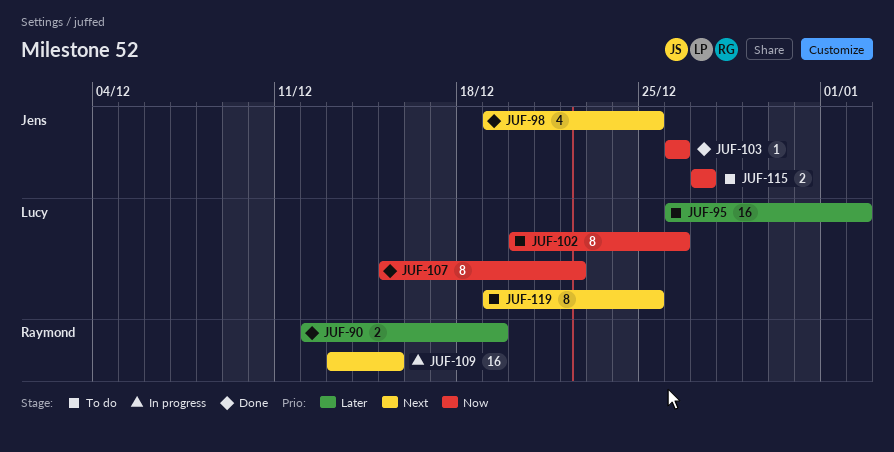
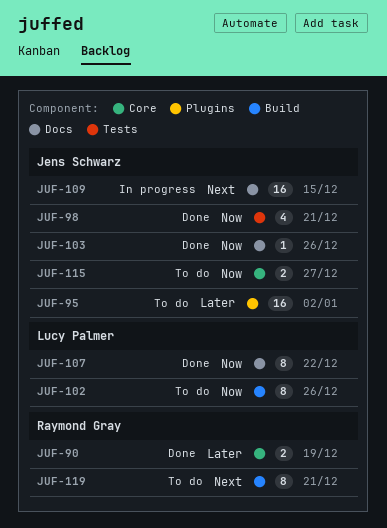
JUF-95, owner: Lucy Palmer -> Jens Schwarz
JUF-98, priority: Next -> Now
JUF-98, due: Dec 25 -> Dec 21
JUF-109, owner: Raymond Gray -> Jens Schwarz
JUF-119, owner: Lucy Palmer -> Raymond Gray
JUF-119, due: Dec 25 -> Dec 21

